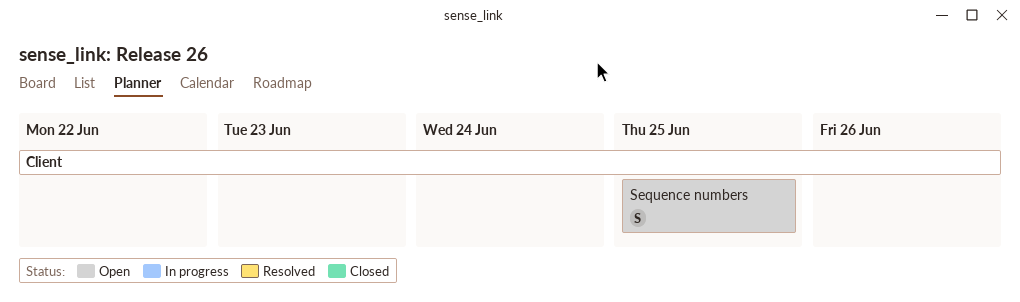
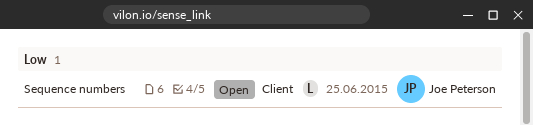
Sequence numbers, estimate: S -> L

